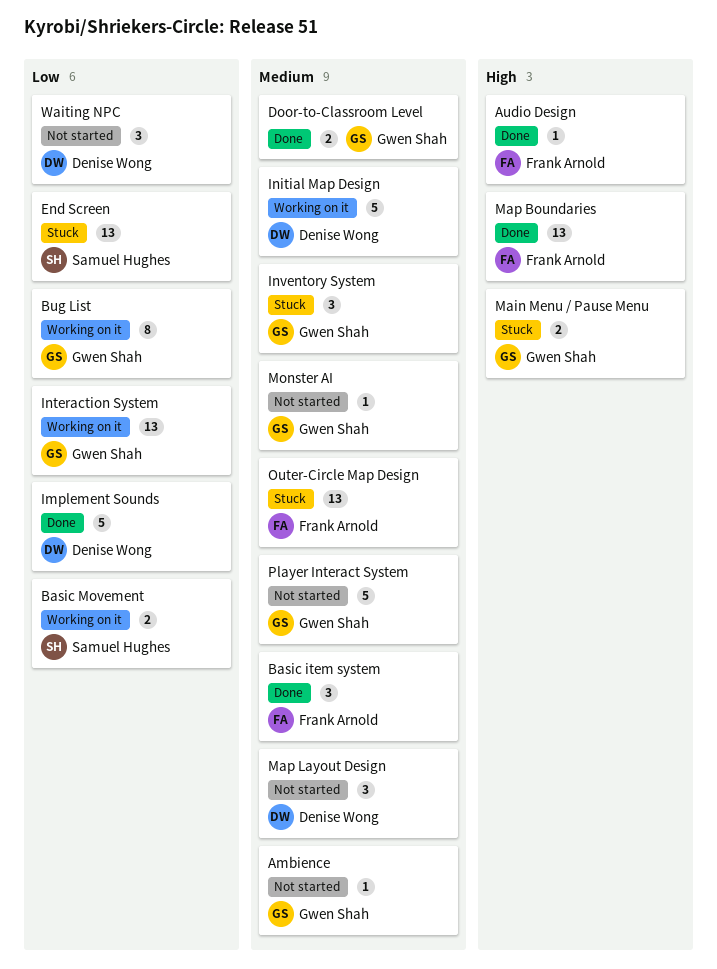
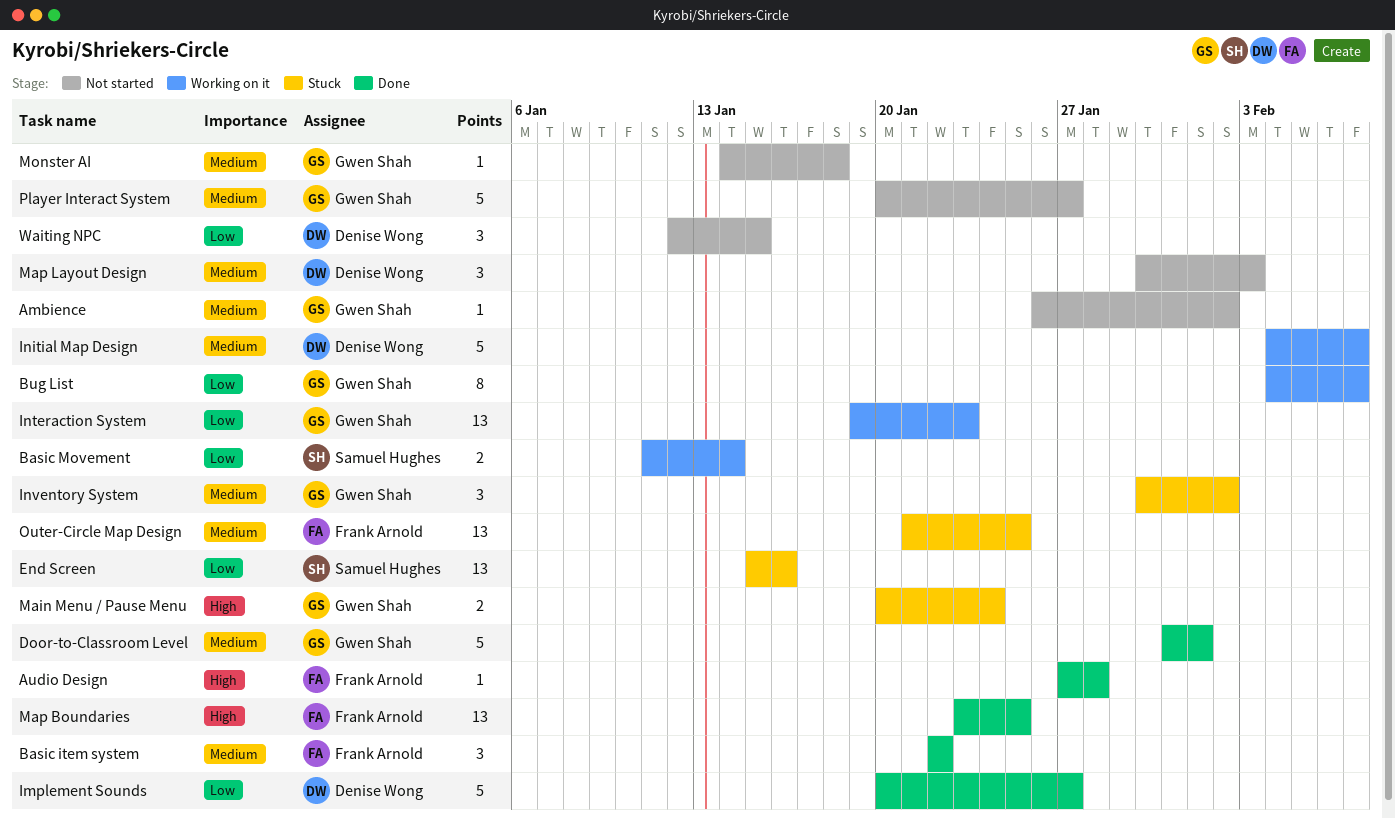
Door-to-Classroom Level, estimate: 2 -> 5

